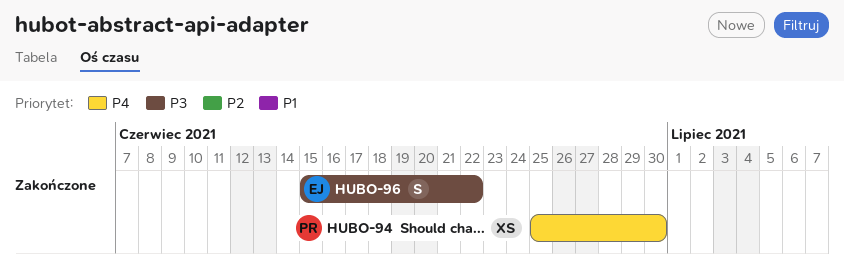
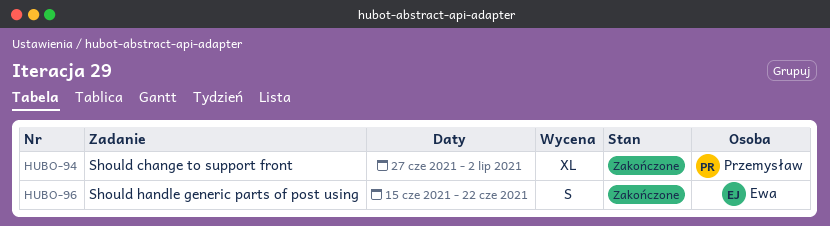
HUBO-94, estimate: XS -> XL
HUBO-94, start: Jun 25 -> Jun 27
HUBO-94, due: Jun 30 -> Jul 2

